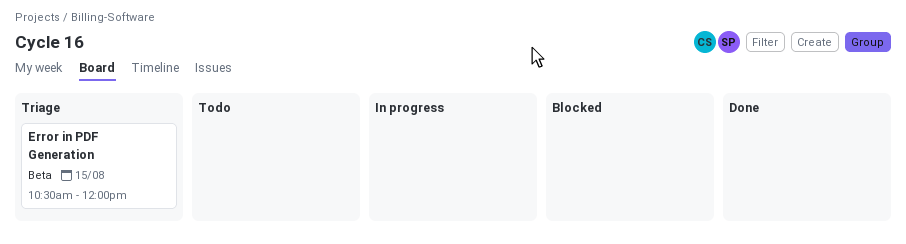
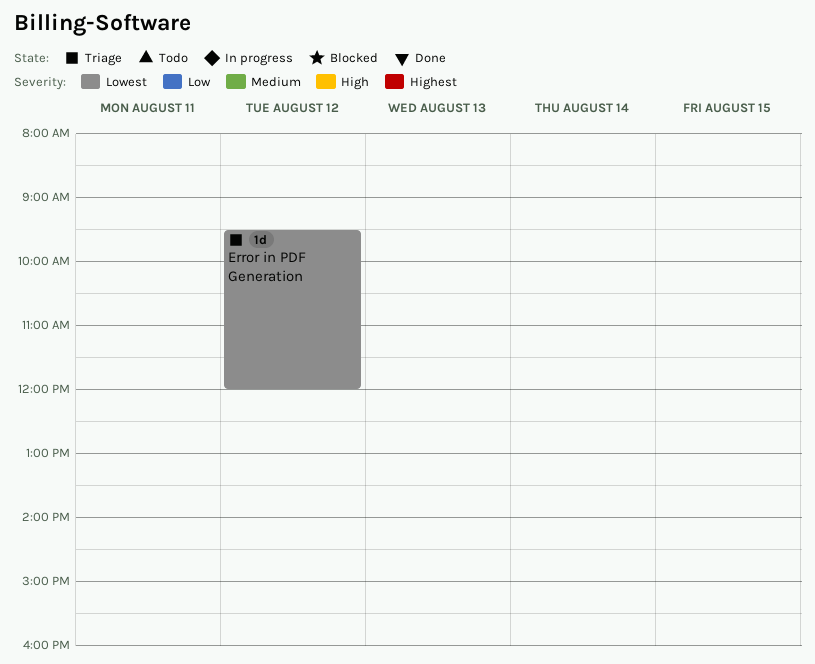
Error in PDF Generation, day: Aug 15 -> Aug 12
Error in PDF Generation, begins: 10:30 -> 09:30

